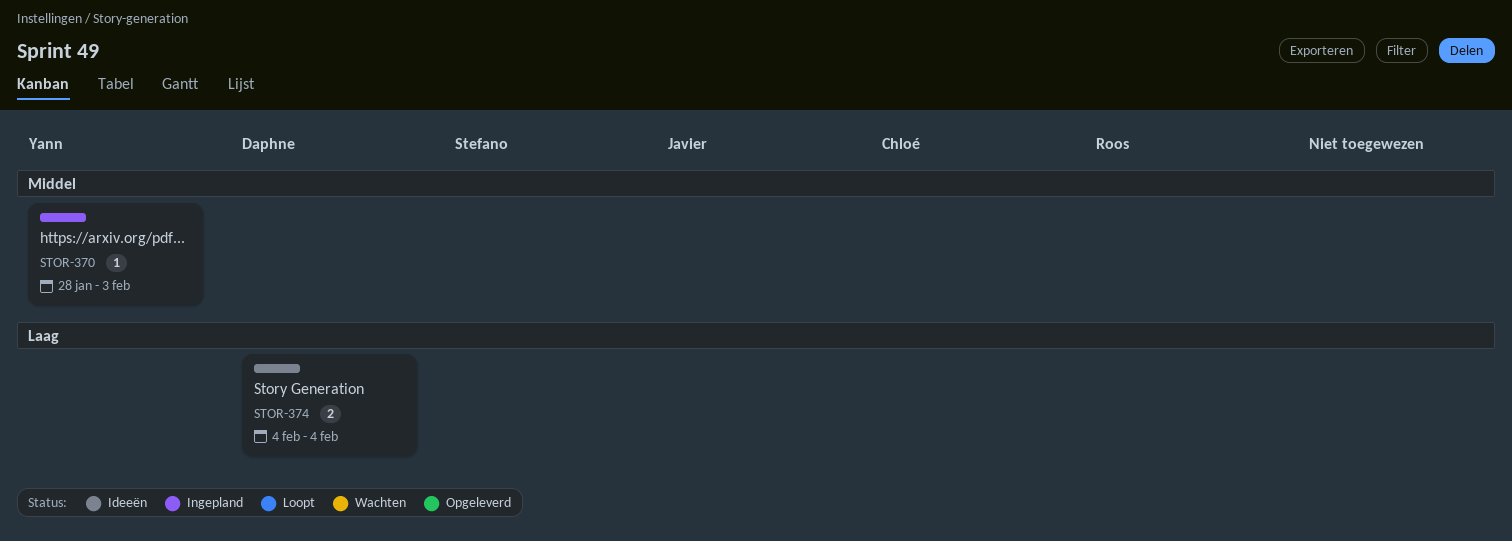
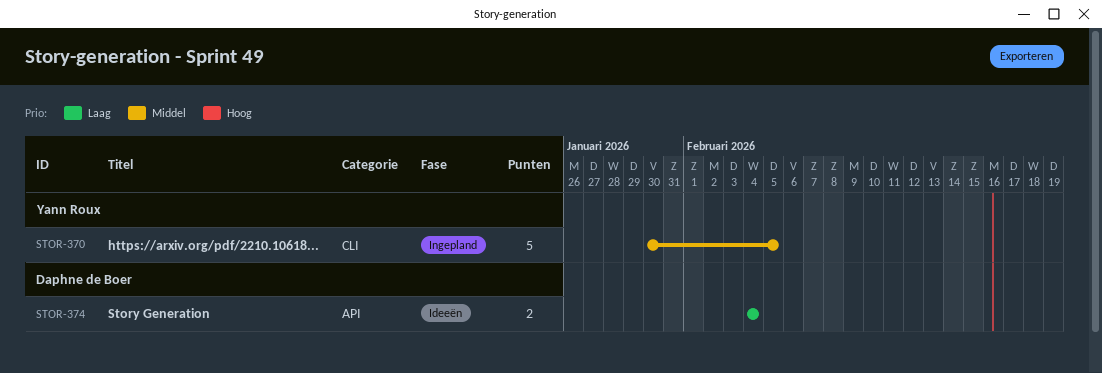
STOR-370, estimate: 1 -> 5
STOR-370, start: Jan 28 -> Jan 30
STOR-370, due: Feb 3 -> Feb 5

